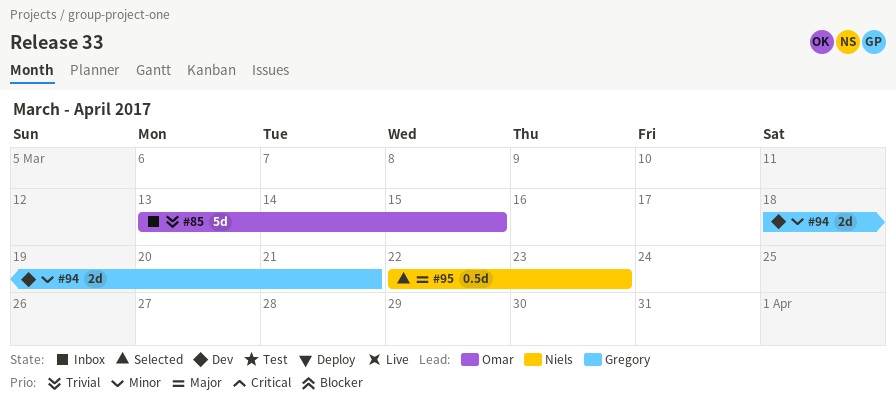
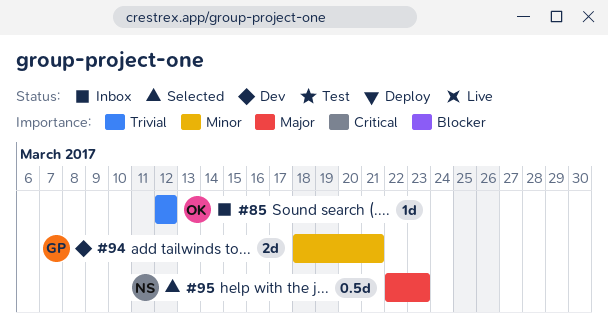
#85, estimate: 5d -> 1d
#85, start: Mar 13 -> Mar 12
#85, due: Mar 15 -> Mar 12

